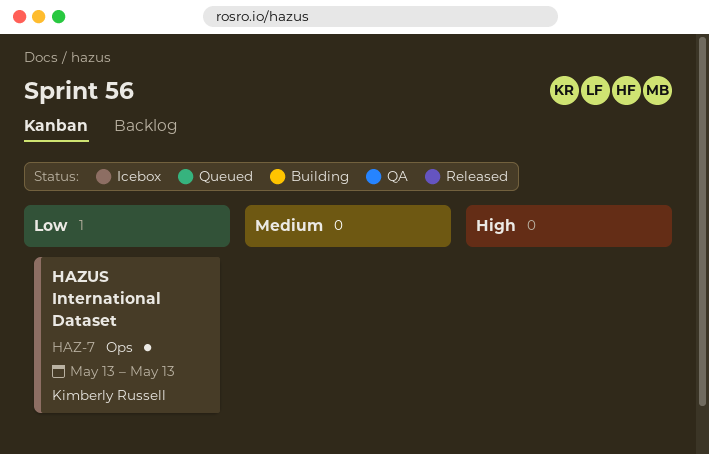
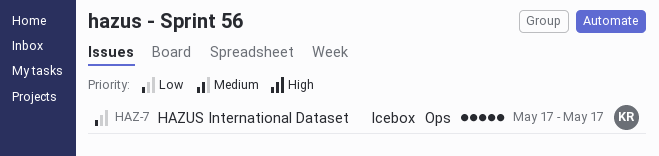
HAZ-7, estimate: 1 -> 5
HAZ-7, start: May 13 -> May 17
HAZ-7, due: May 13 -> May 17

